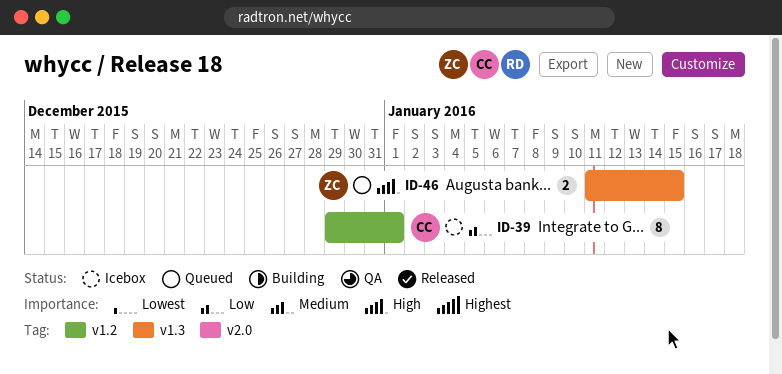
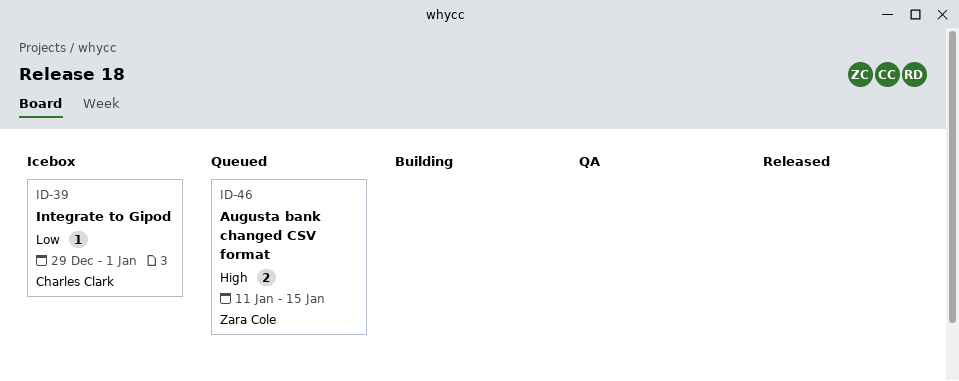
ID-39, estimate: 8 -> 1

